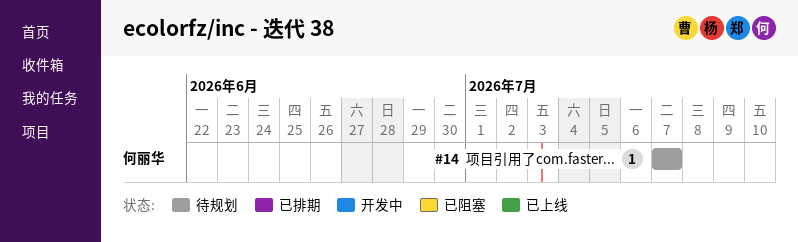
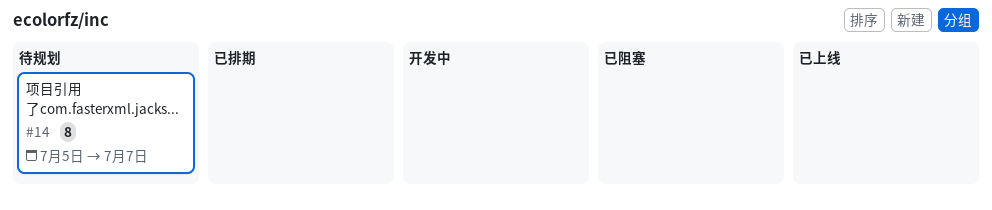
#14, estimate: 1 -> 8
#14, start: Jul 7 -> Jul 5

